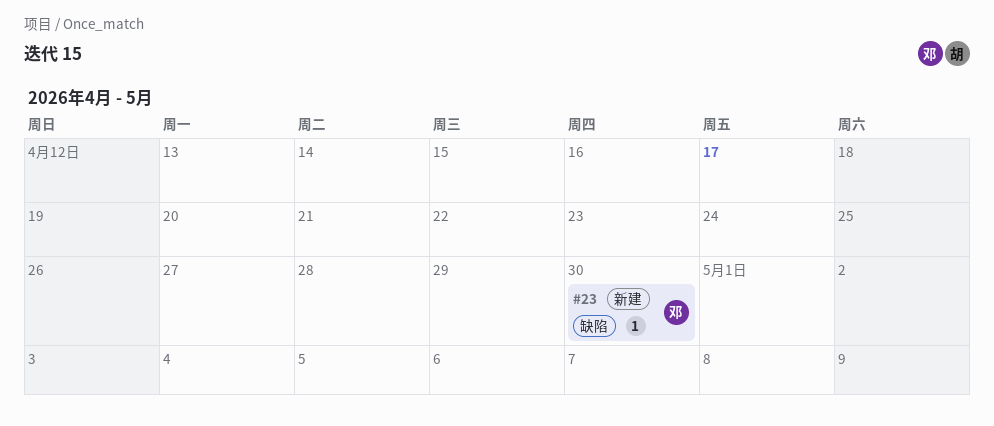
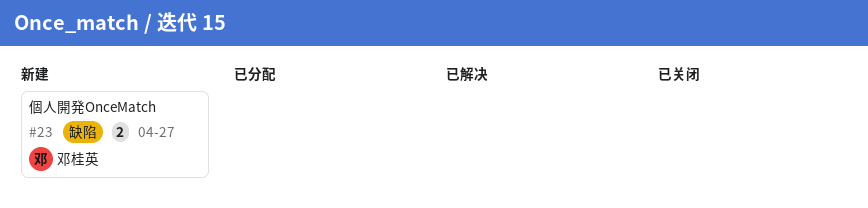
#23, estimate: 1 -> 2
#23, due: Apr 30 -> Apr 27

